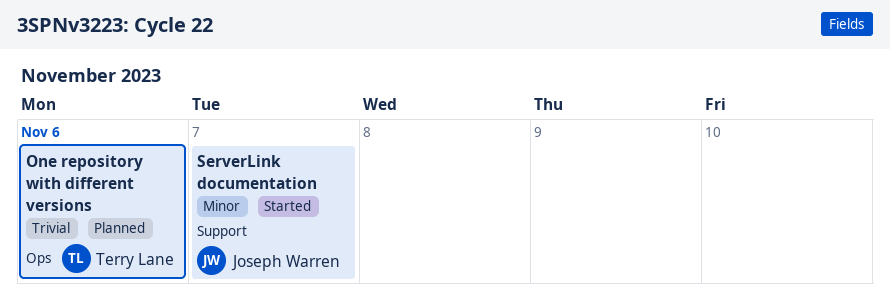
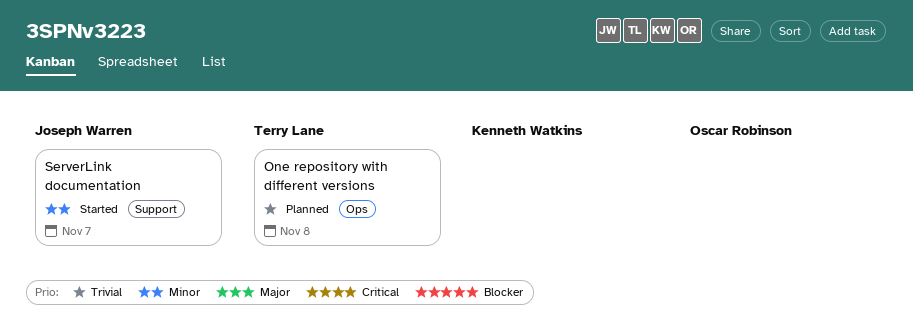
One repository with different versions, due: Nov 6 -> Nov 8

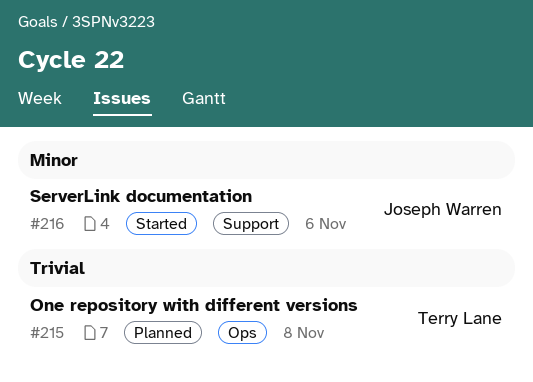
ServerLink documentation, due: Nov 7 -> Nov 6

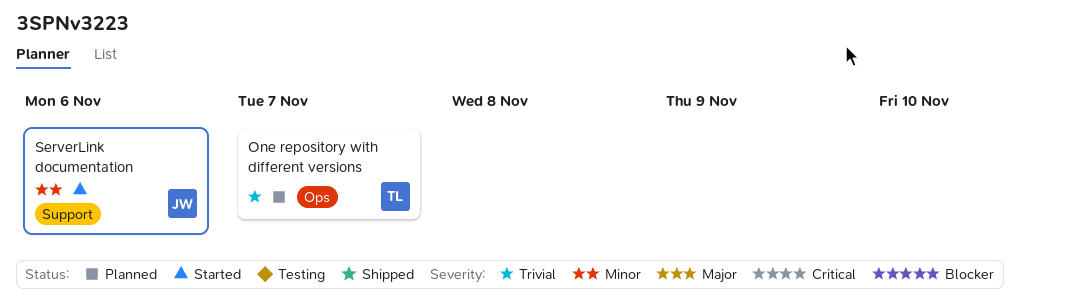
One repository with different versions, due: Nov 8 -> Nov 7

